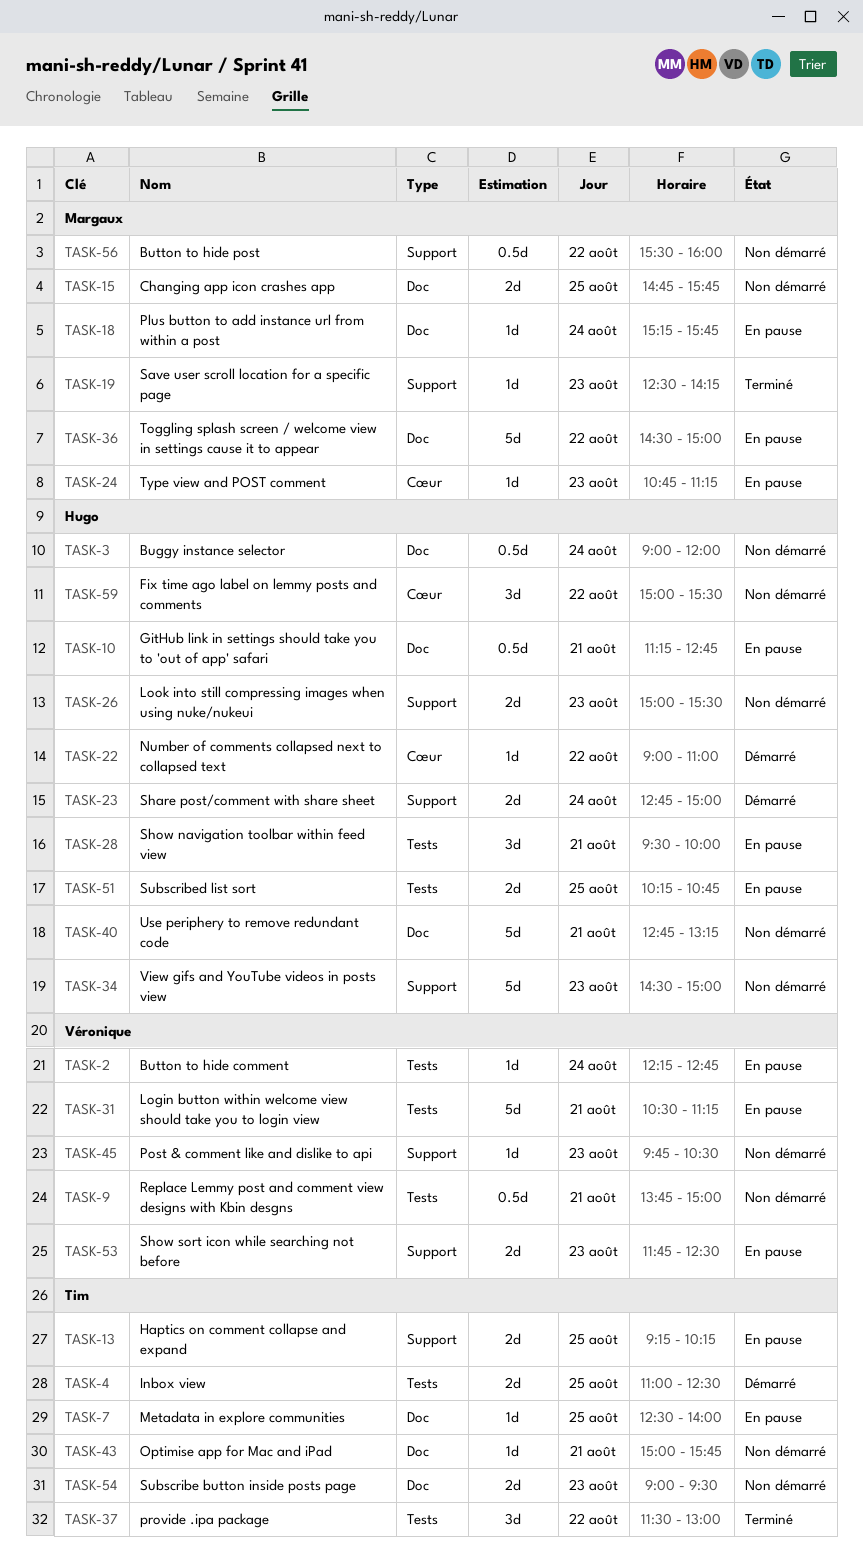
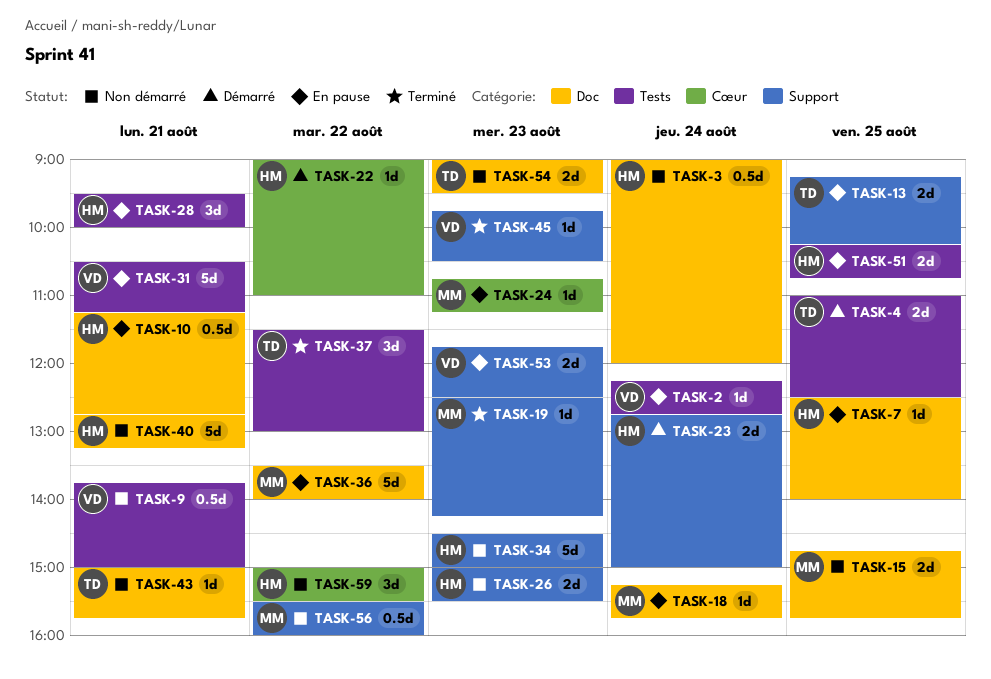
TASK-7, owner: Tim -> Hugo
TASK-36, begins: 14:30 -> 13:30
TASK-36, ends: 15:00 -> 14:00
TASK-45, status: Non démarré -> Terminé

